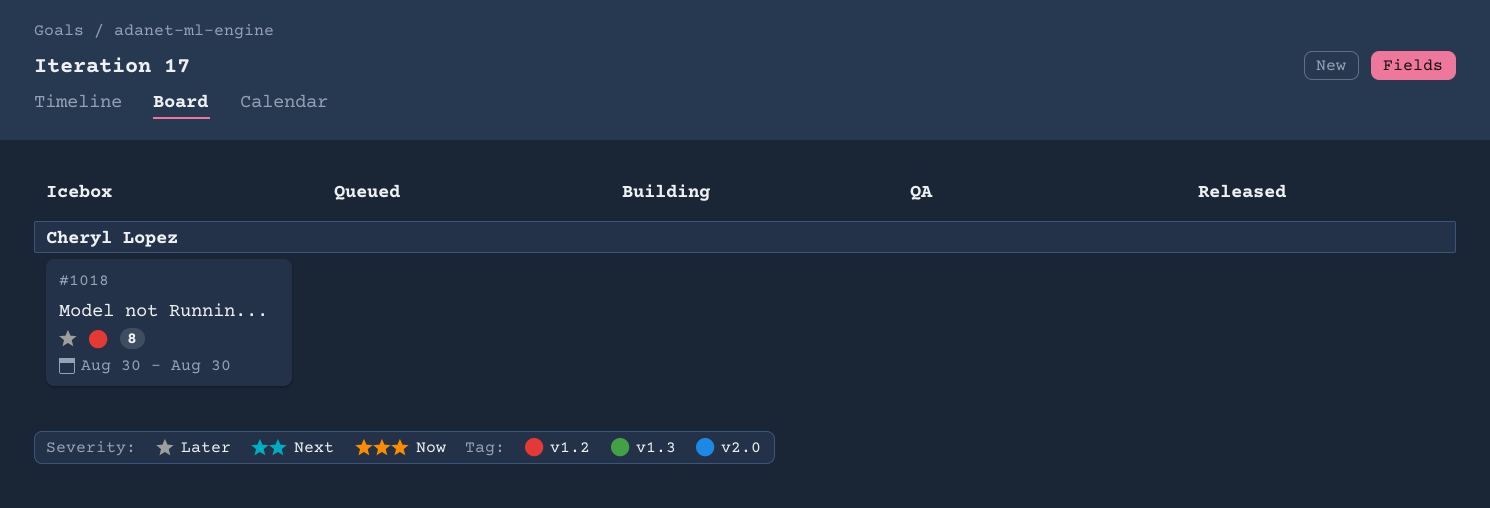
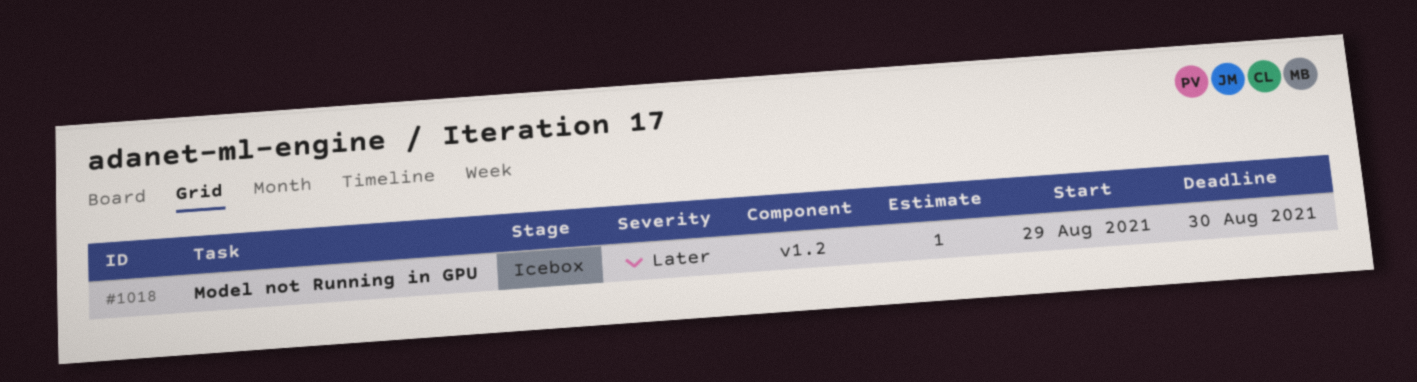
#1018, estimate: 8 -> 1
#1018, start: Aug 30 -> Aug 29

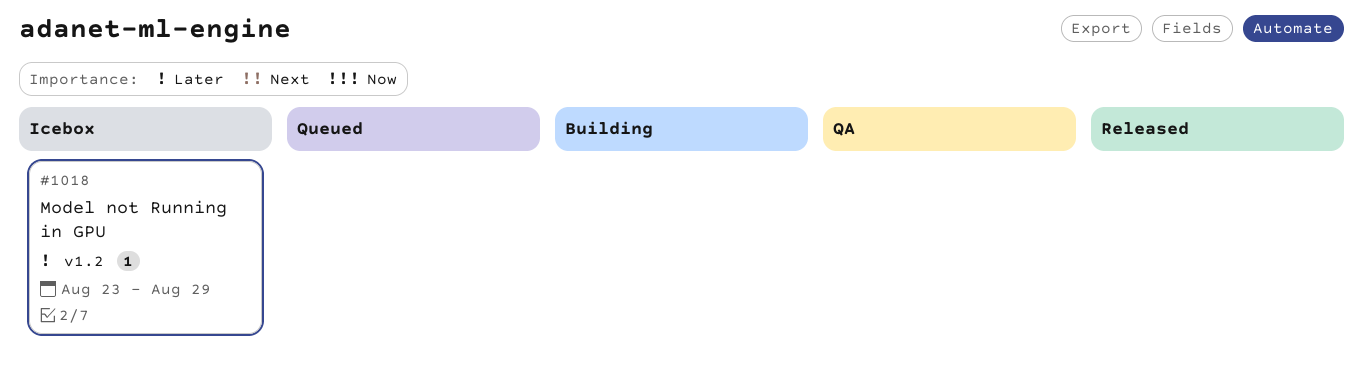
#1018, start: Aug 29 -> Aug 23
#1018, due: Aug 30 -> Aug 29

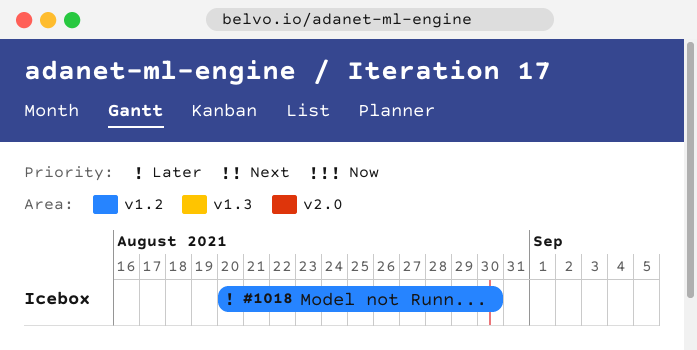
#1018, start: Aug 23 -> Aug 20
#1018, due: Aug 29 -> Aug 30

